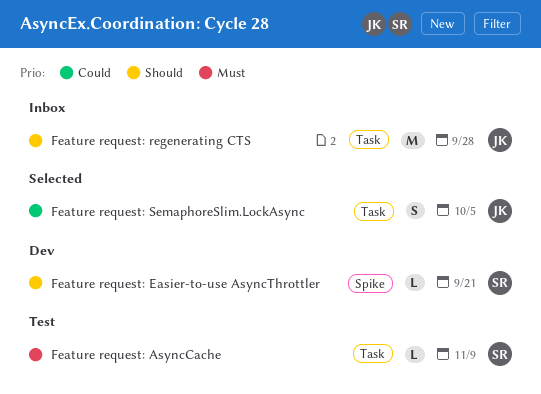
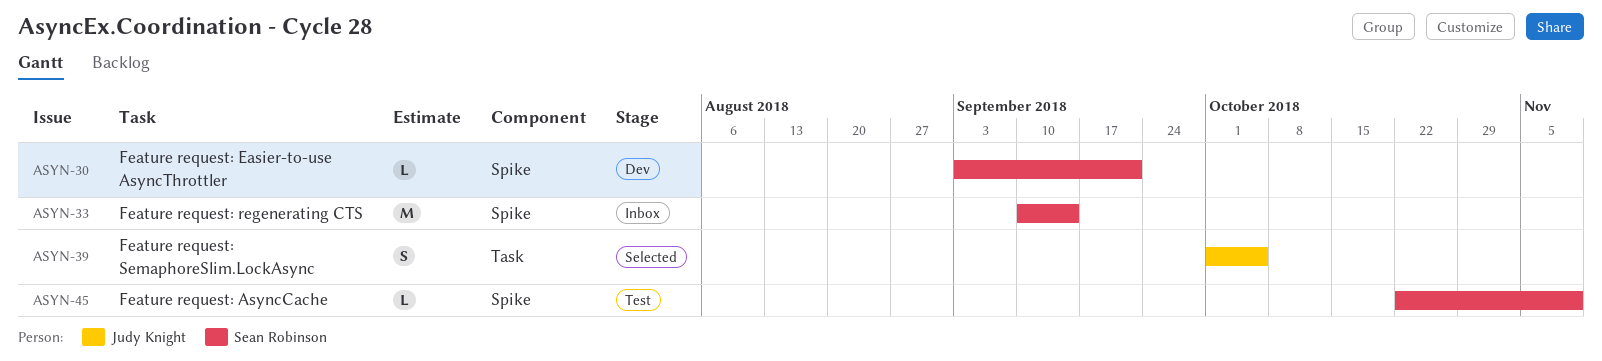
Feature request: AsyncCache, label: Task -> Spike
Feature request: regenerating CTS, owner: Judy Knight -> Sean Robinson
Feature request: regenerating CTS, label: Task -> Spike
Feature request: regenerating CTS, due: Sep 28 -> Sep 14

